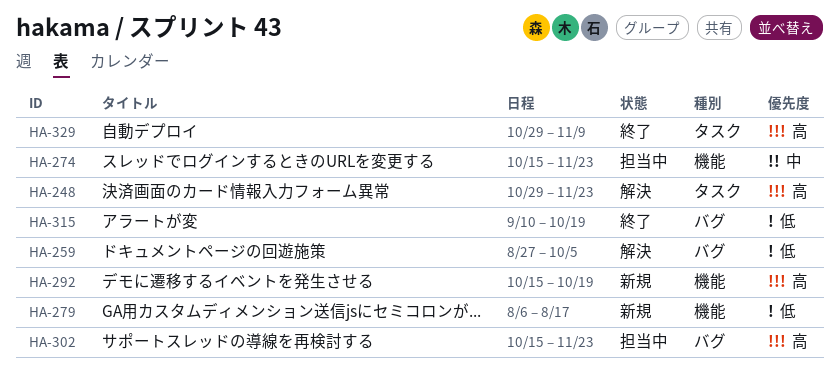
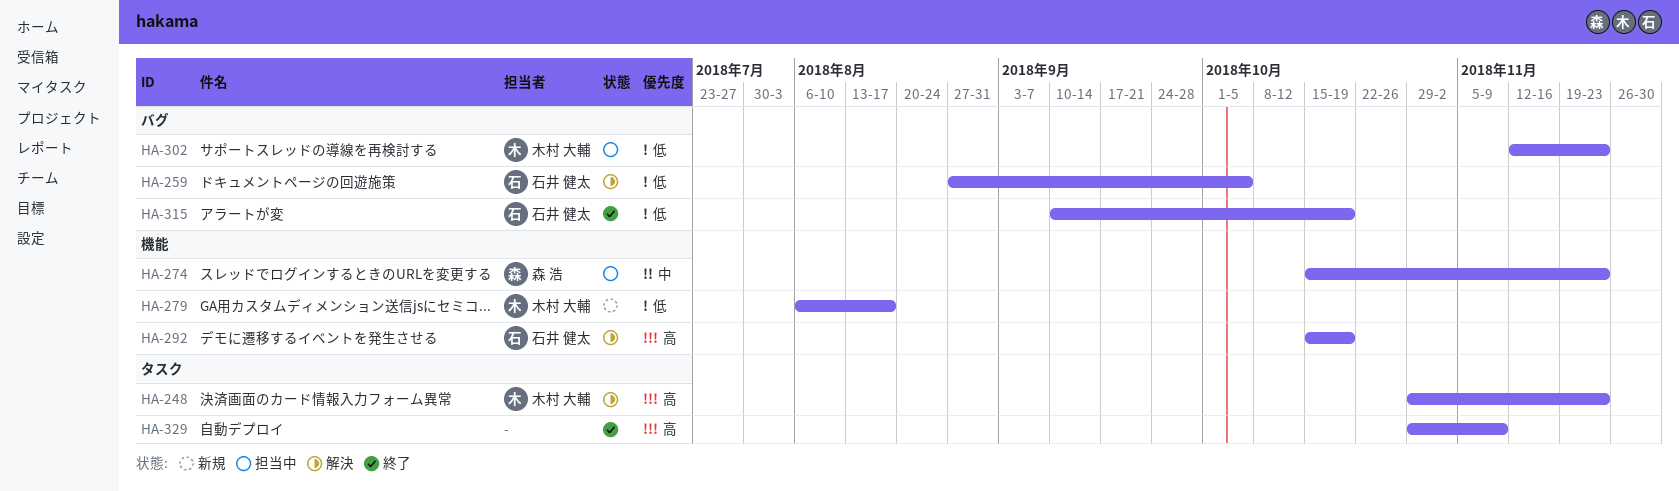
HA-292, status: 新規 -> 解決
HA-302, priority: 高 -> 低
HA-302, start: Oct 15 -> Nov 12

